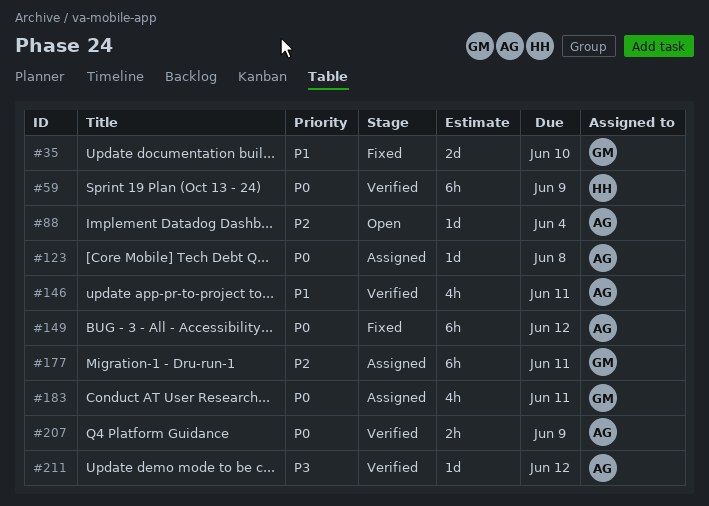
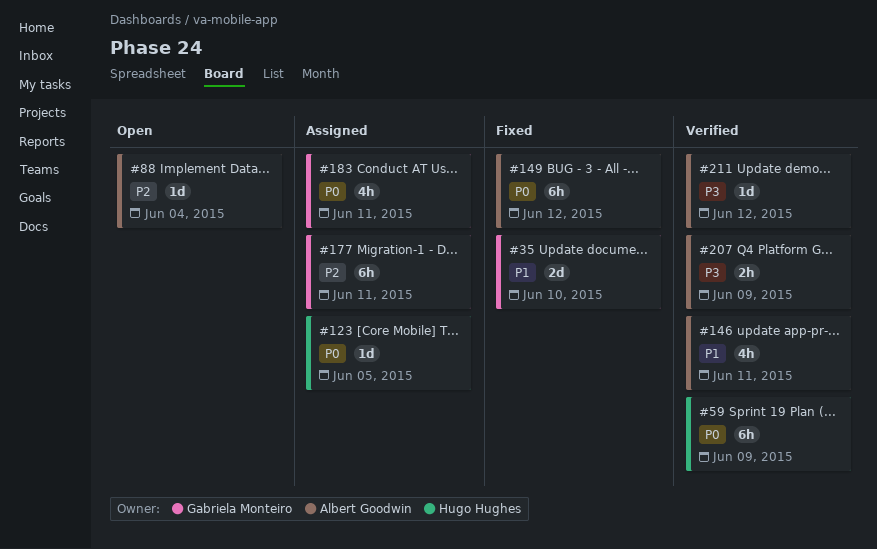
#123, owner: Albert Goodwin -> Hugo Hughes
#123, due: Jun 8 -> Jun 5
#207, priority: P0 -> P3

